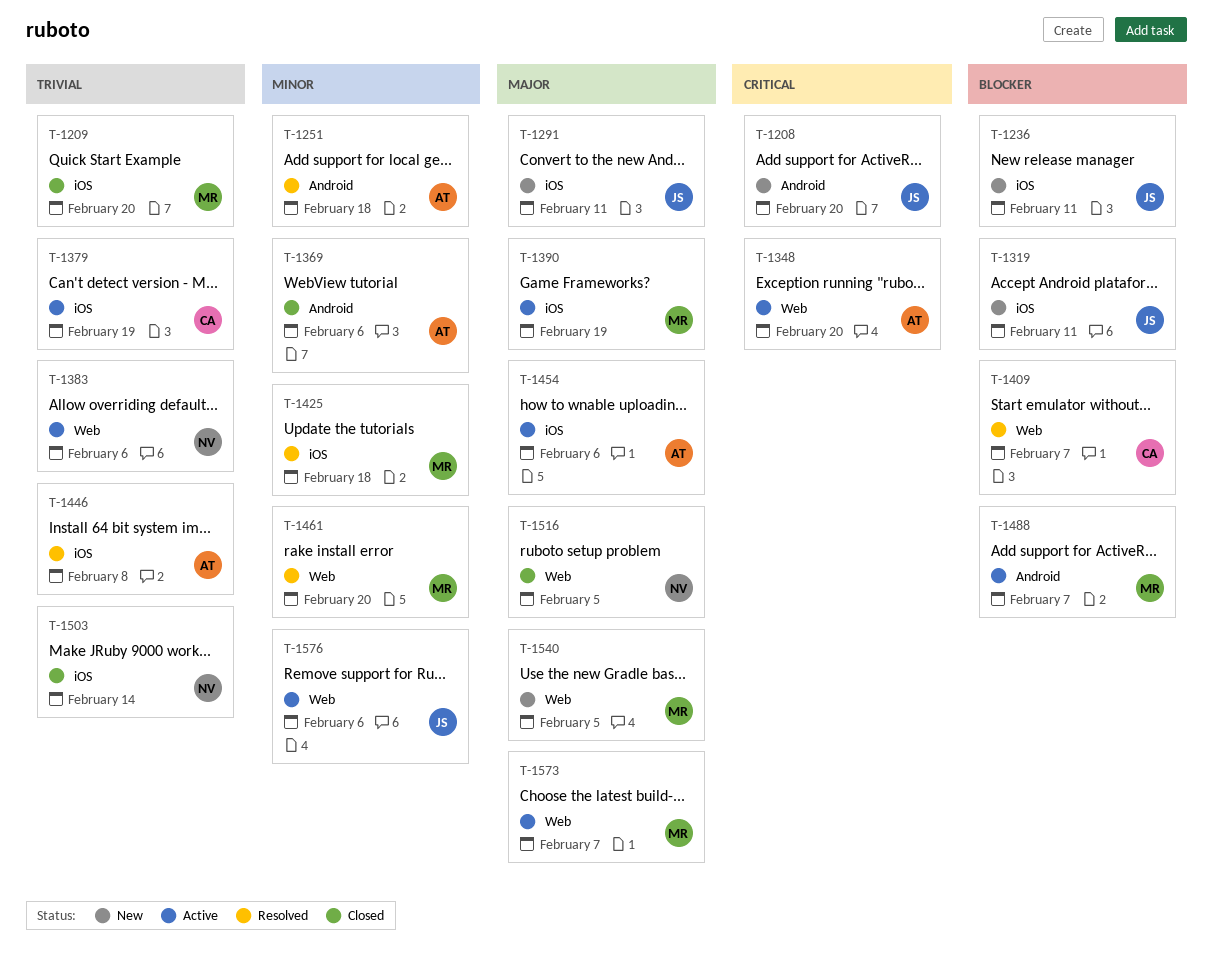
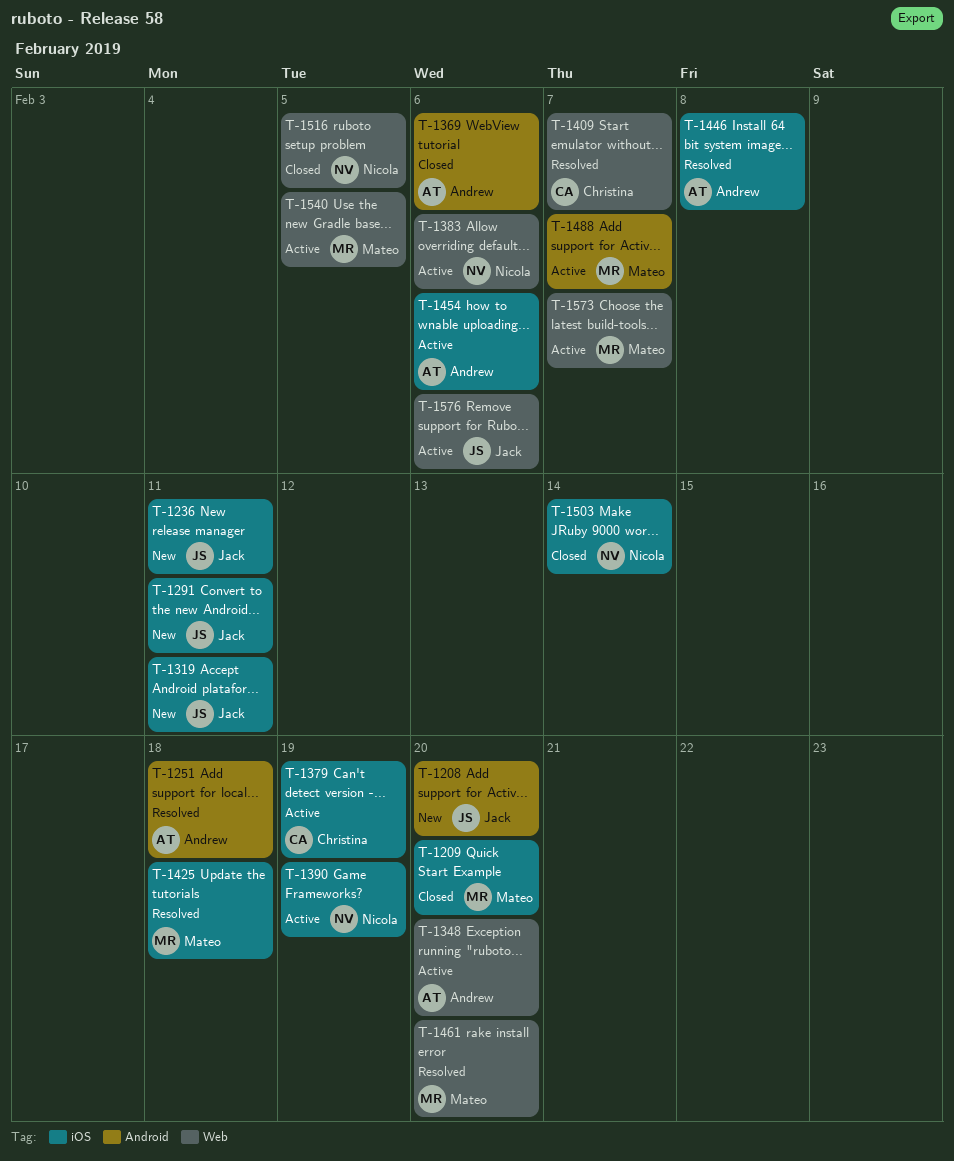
T-1390, owner: Mateo -> Nicola
T-1540, status: New -> Active

